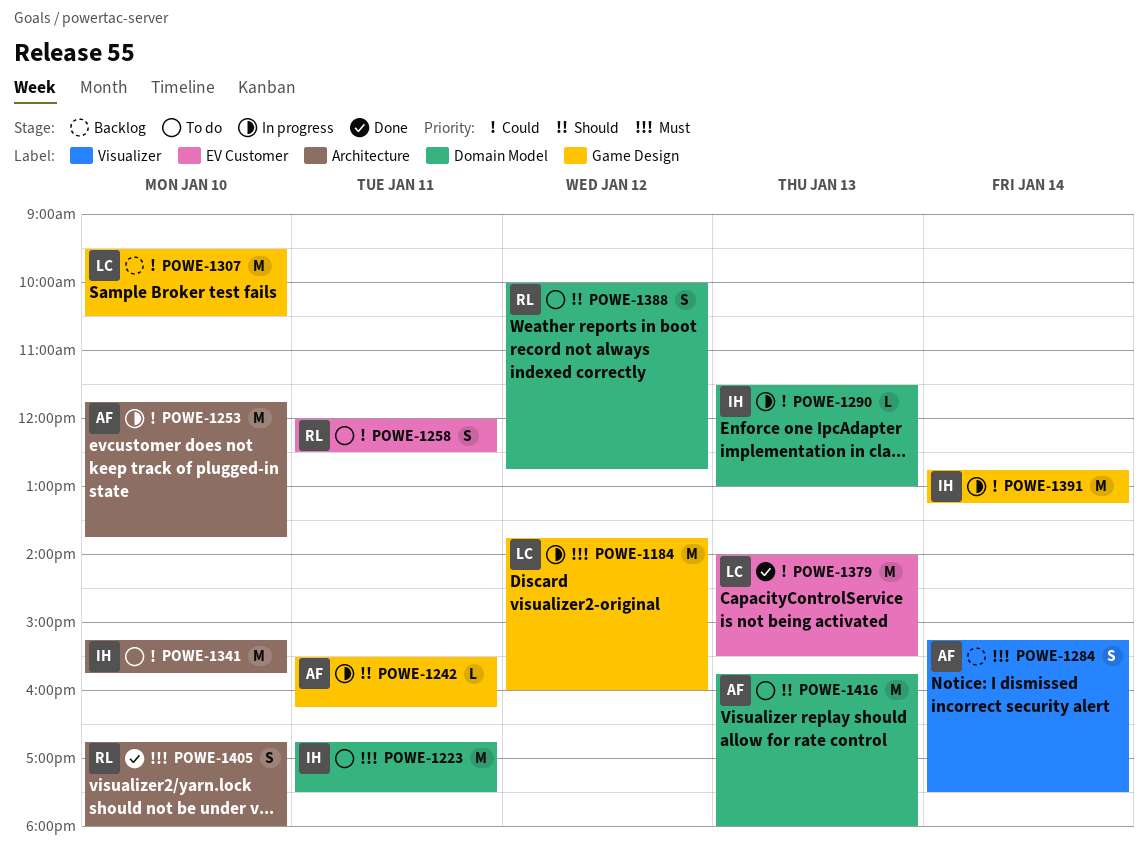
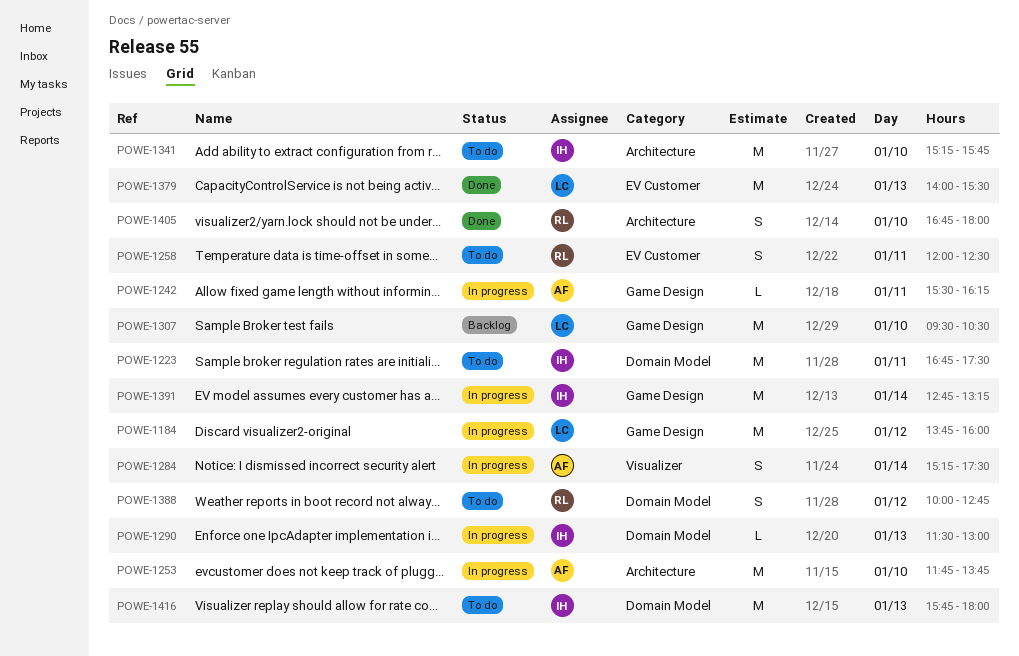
POWE-1284, status: Backlog -> In progress
POWE-1416, owner: AF -> IH

